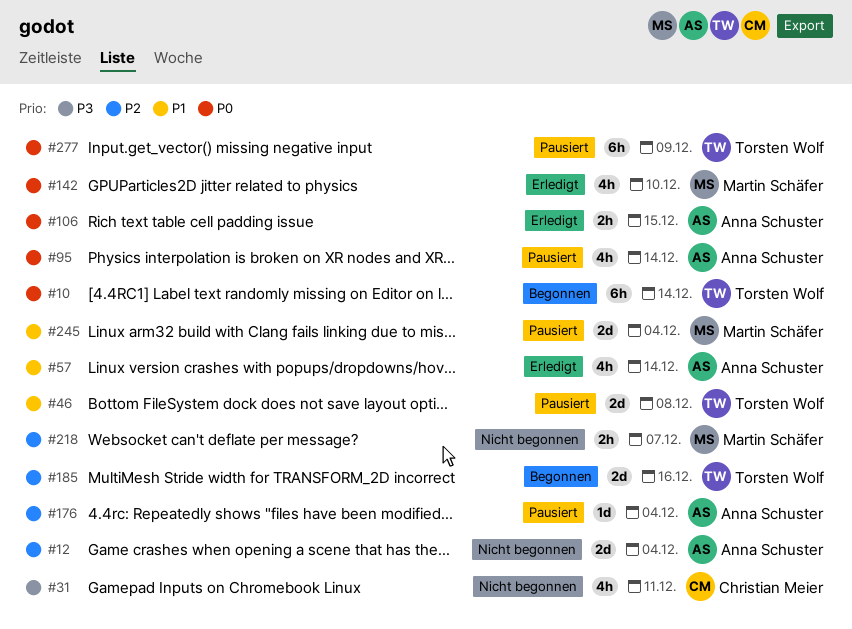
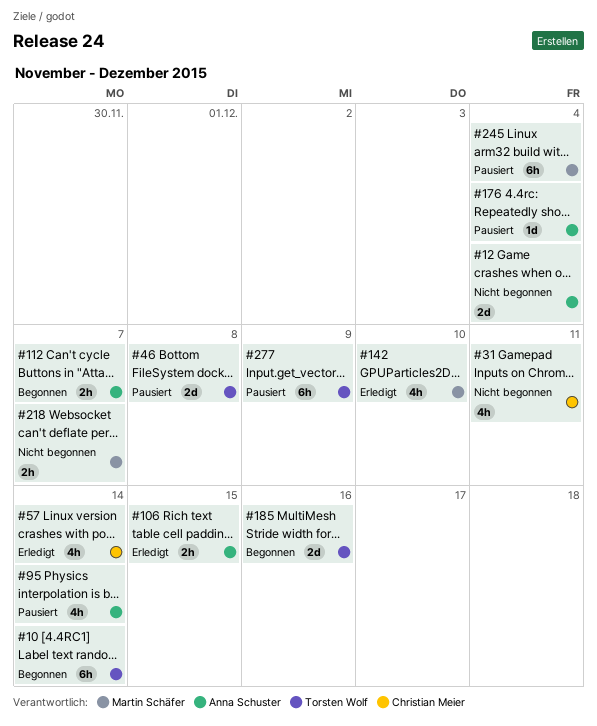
#57, owner: Anna Schuster -> Christian Meier
#112: none -> present
#245, estimate: 2d -> 6h

